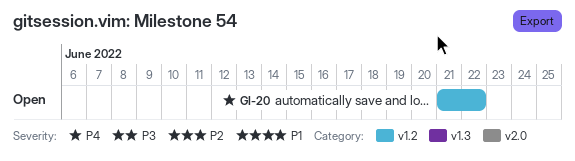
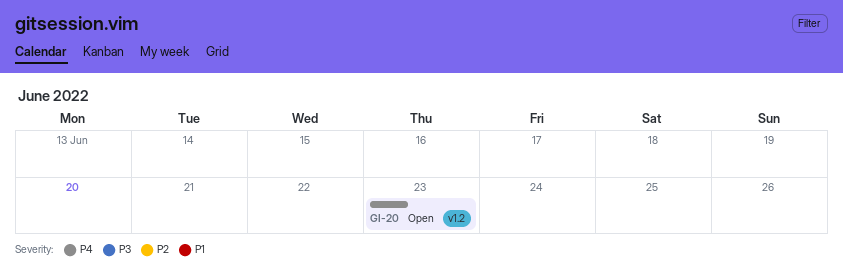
GI-20, due: Jun 22 -> Jun 23

